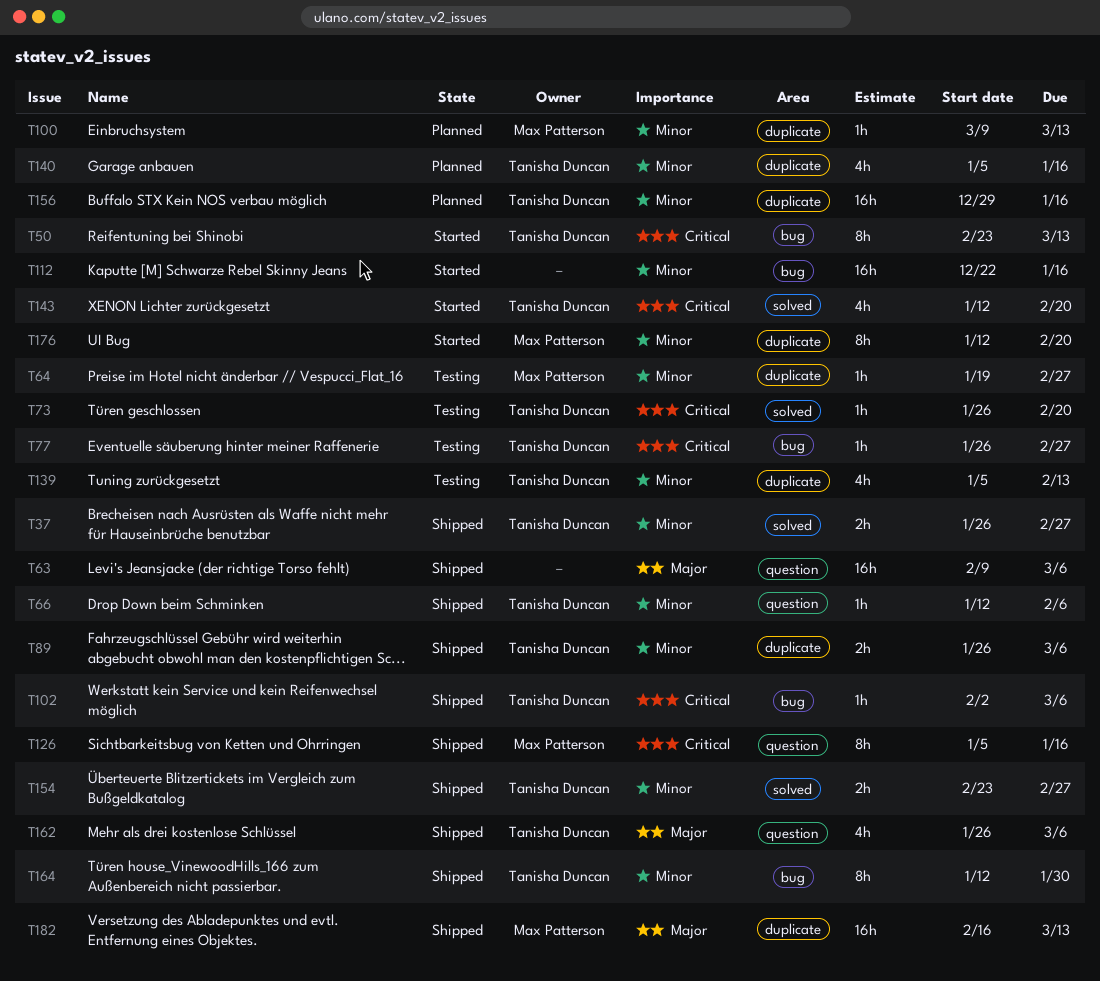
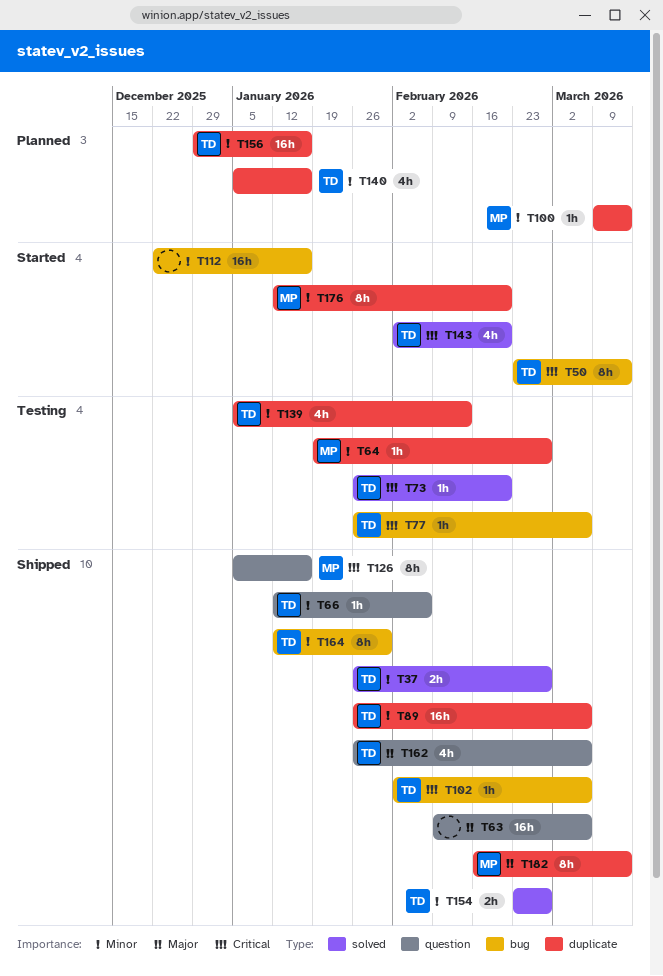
T77, due: Feb 27 -> Mar 6
T89, estimate: 2h -> 16h
T143, start: Jan 12 -> Feb 2
T182, estimate: 16h -> 8h

